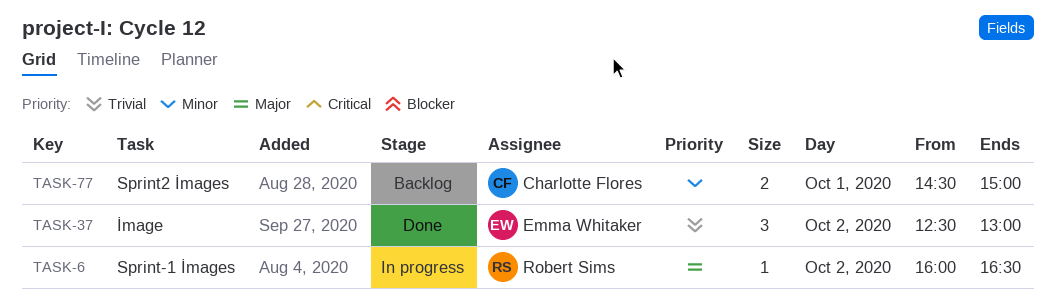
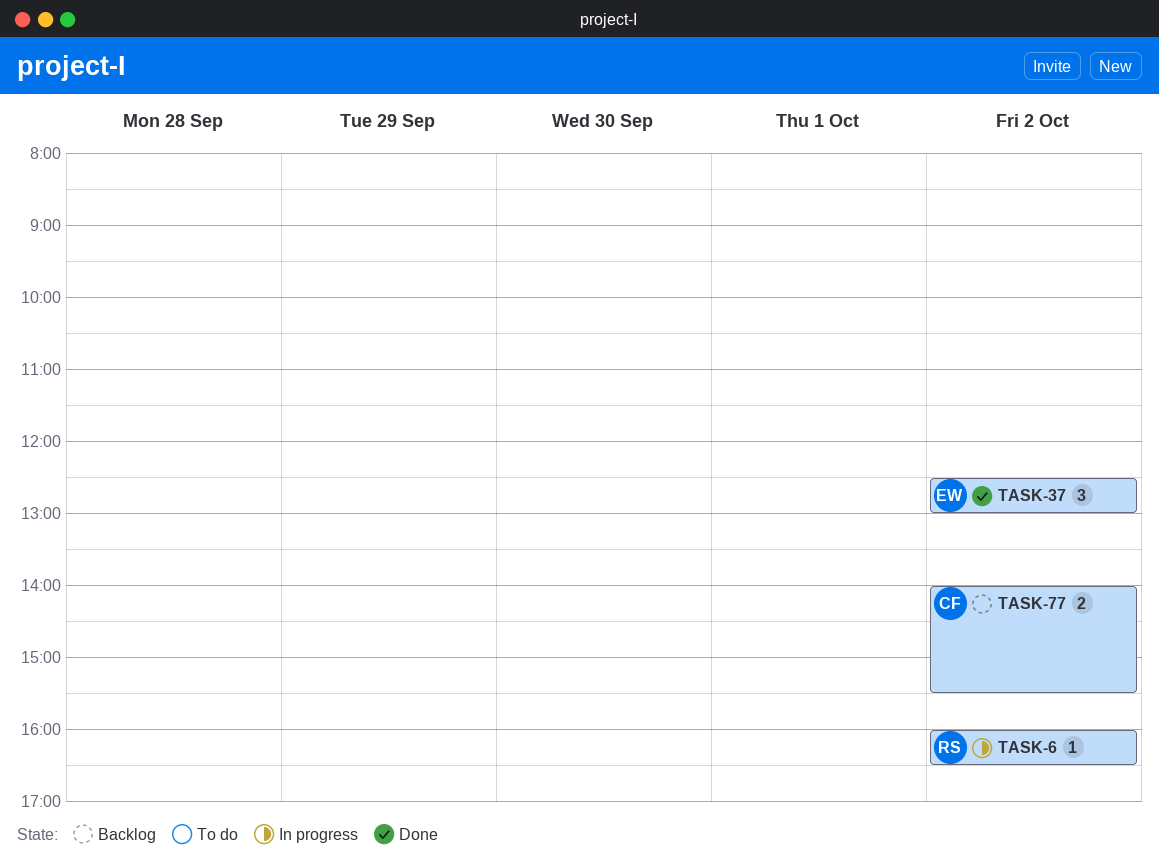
TASK-77, day: Oct 1 -> Oct 2
TASK-77, begins: 14:30 -> 14:00
TASK-77, ends: 15:00 -> 15:30

